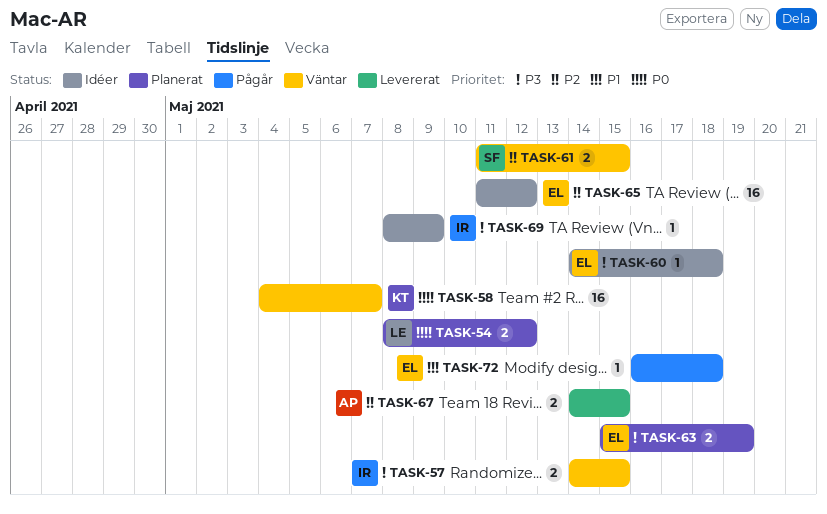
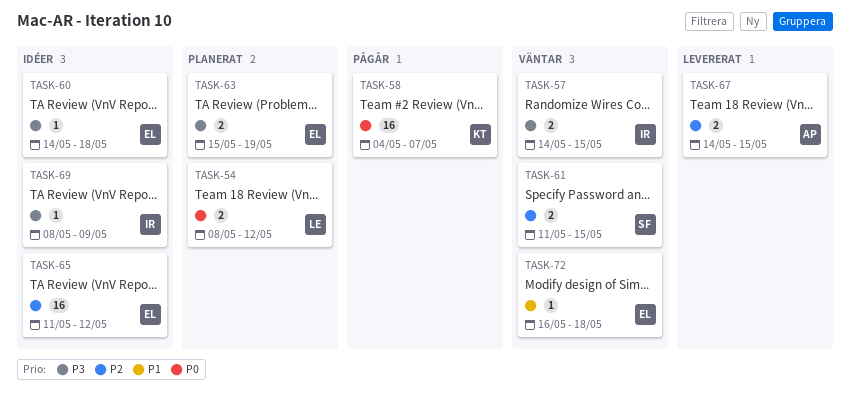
TASK-58, status: Väntar -> Pågår
TASK-72, status: Pågår -> Väntar

